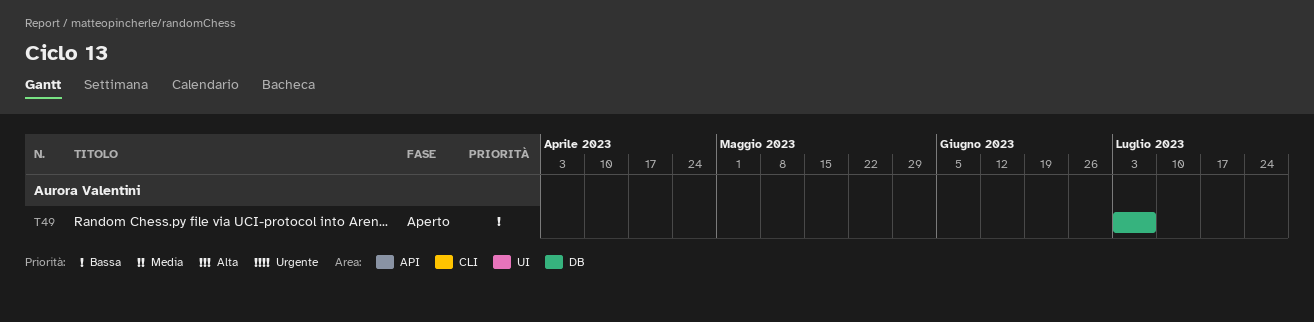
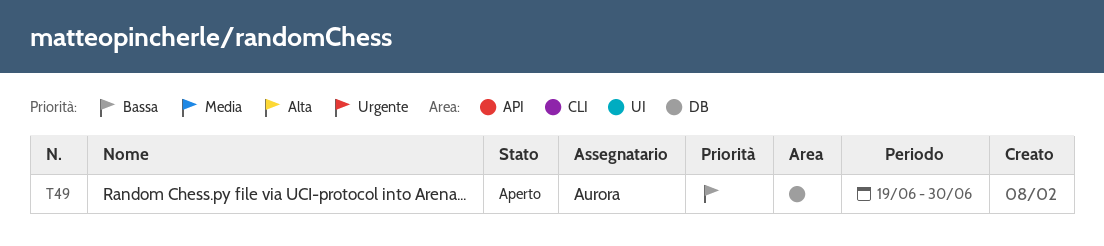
T49, start: Jul 3 -> Jun 19
T49, due: Jul 7 -> Jun 30

